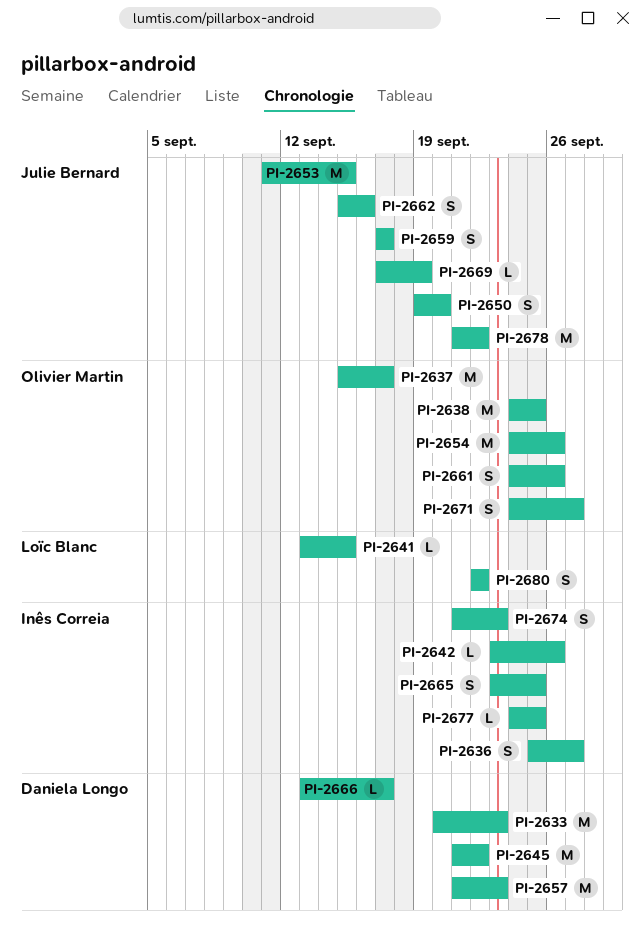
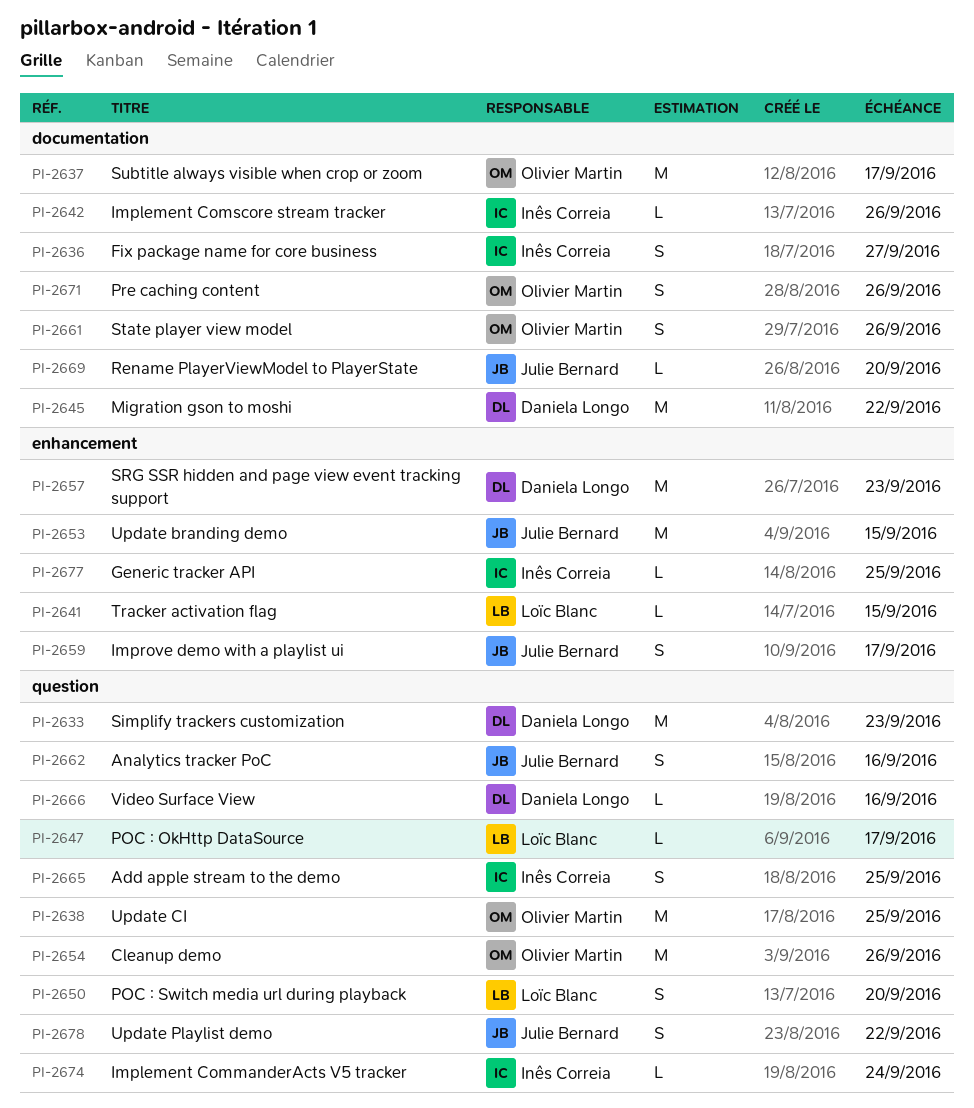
PI-2647: none -> present
PI-2650, owner: Julie Bernard -> Loïc Blanc
PI-2666, due: Sep 17 -> Sep 16
PI-2669, due: Sep 19 -> Sep 20
PI-2671, due: Sep 27 -> Sep 26
PI-2674, estimate: S -> L
PI-2674, due: Sep 23 -> Sep 24
PI-2678, estimate: M -> S
PI-2680: present -> none

